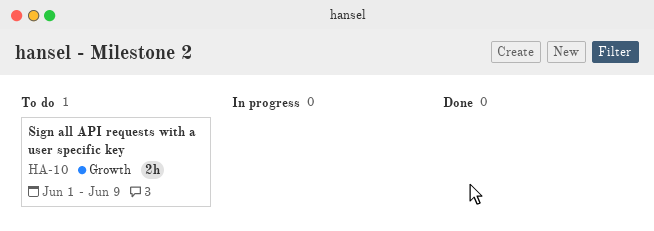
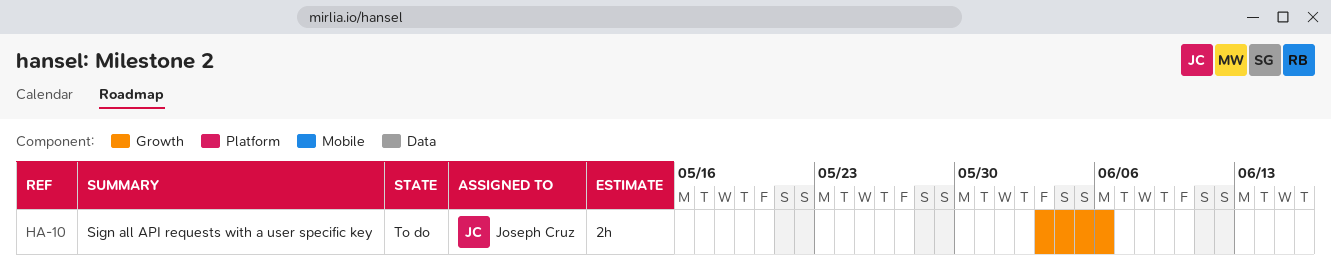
HA-10, start: Jun 1 -> Jun 3
HA-10, due: Jun 9 -> Jun 6

